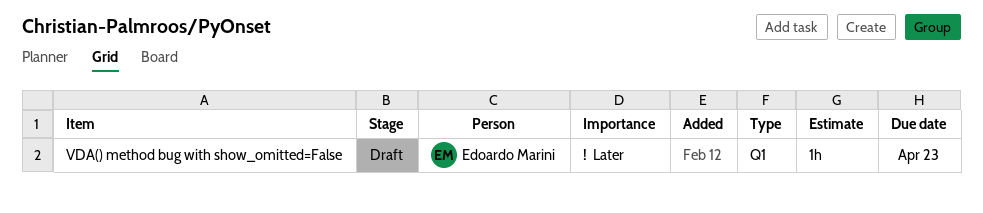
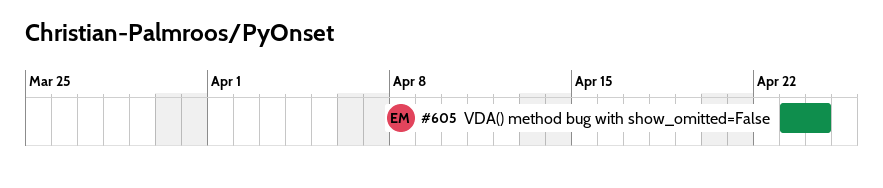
VDA() method bug with show_omitted=False, due: Apr 23 -> Apr 24

